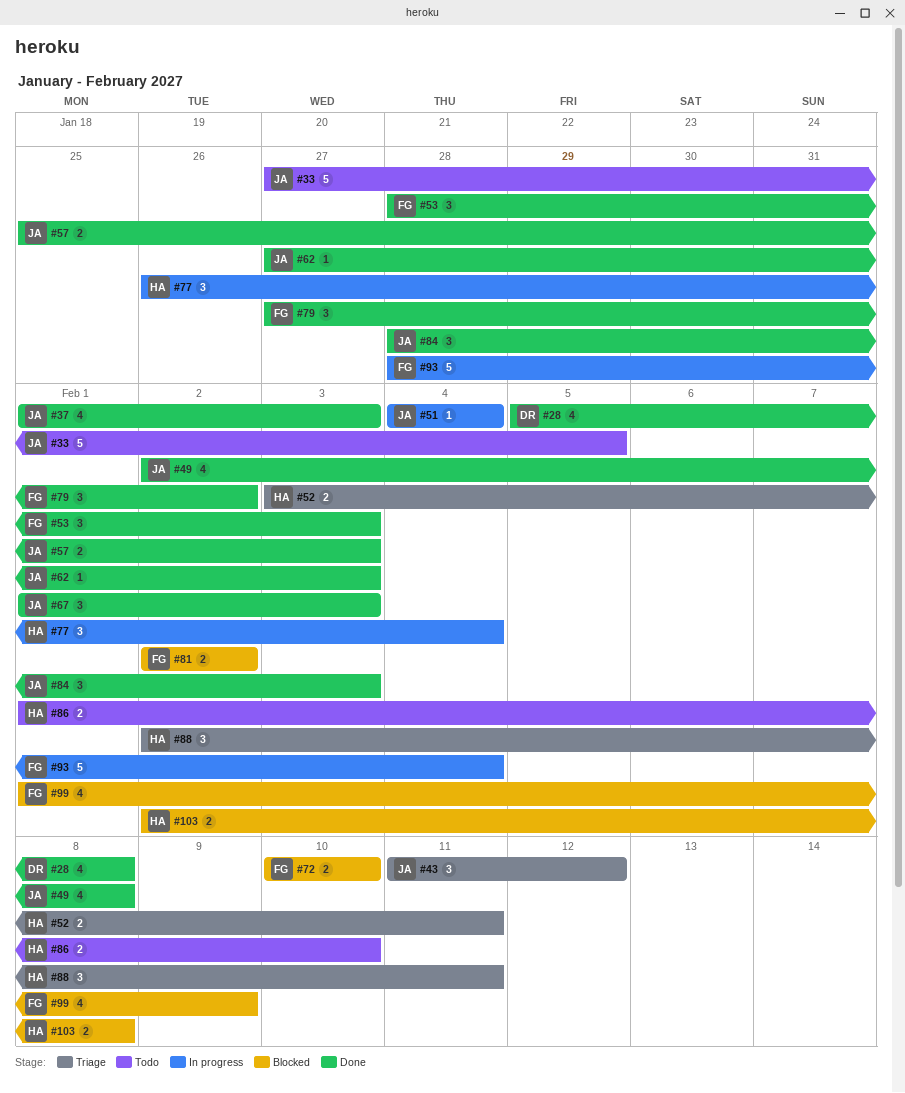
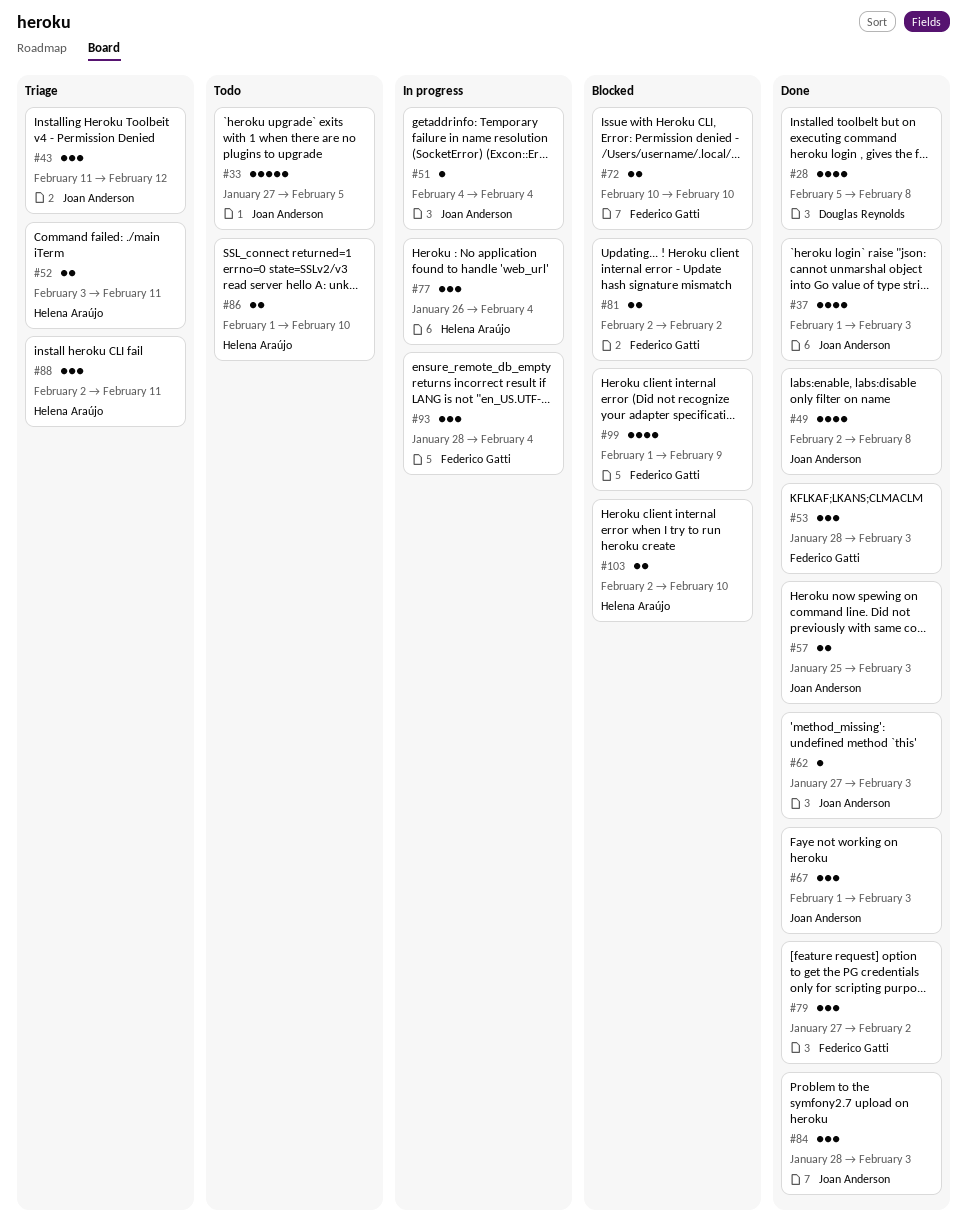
#93, estimate: 5 -> 3
#103, due: Feb 8 -> Feb 10

